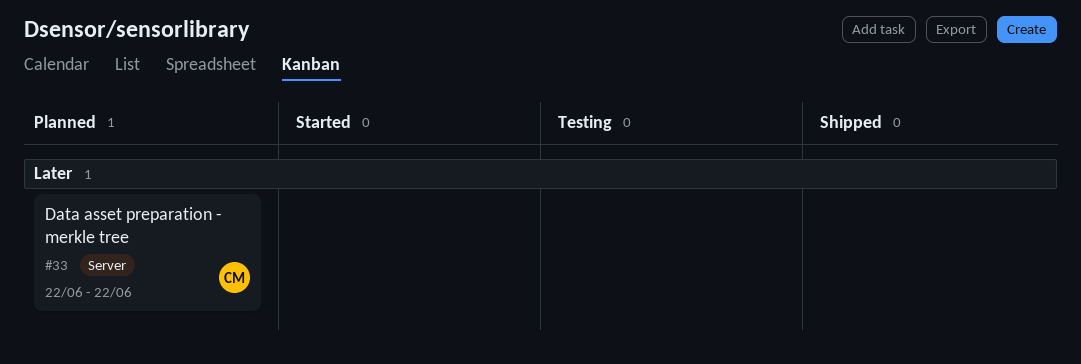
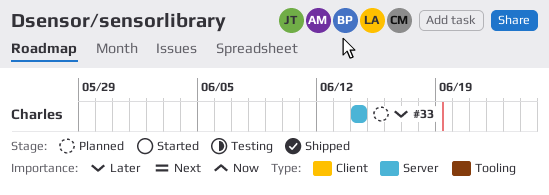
#33, start: Jun 22 -> Jun 14
#33, due: Jun 22 -> Jun 14

